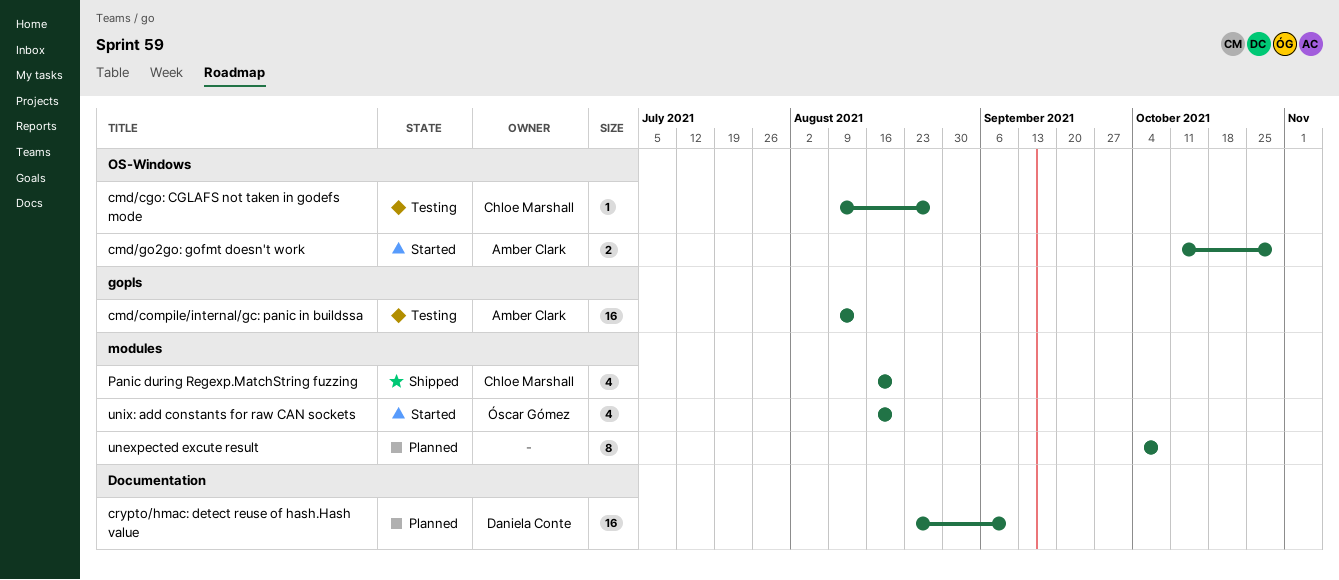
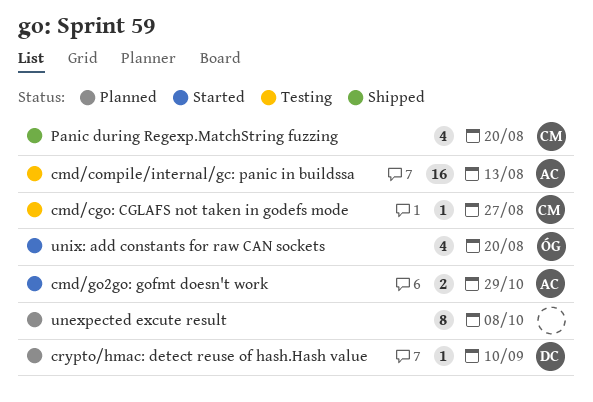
crypto/hmac: detect reuse of hash.Hash value, estimate: 16 -> 1

